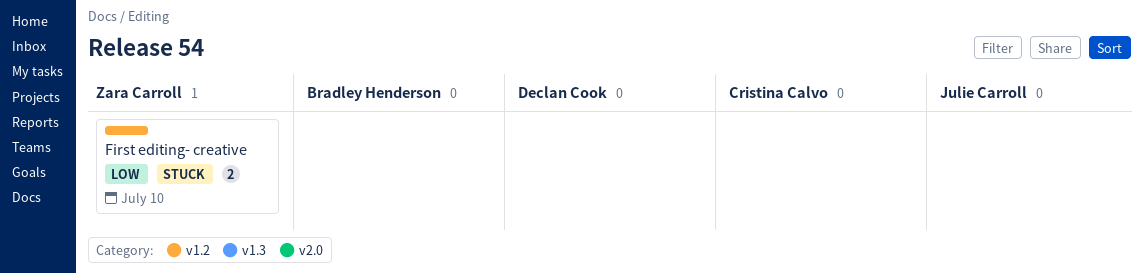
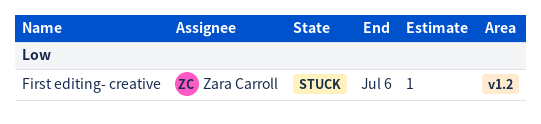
First editing- creative, estimate: 2 -> 1
First editing- creative, due: Jul 10 -> Jul 6

